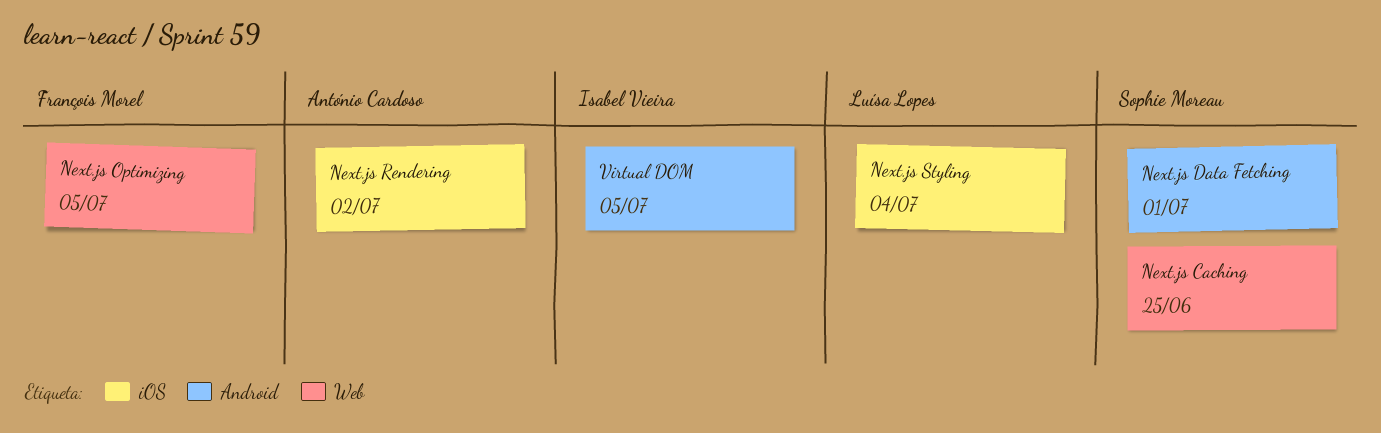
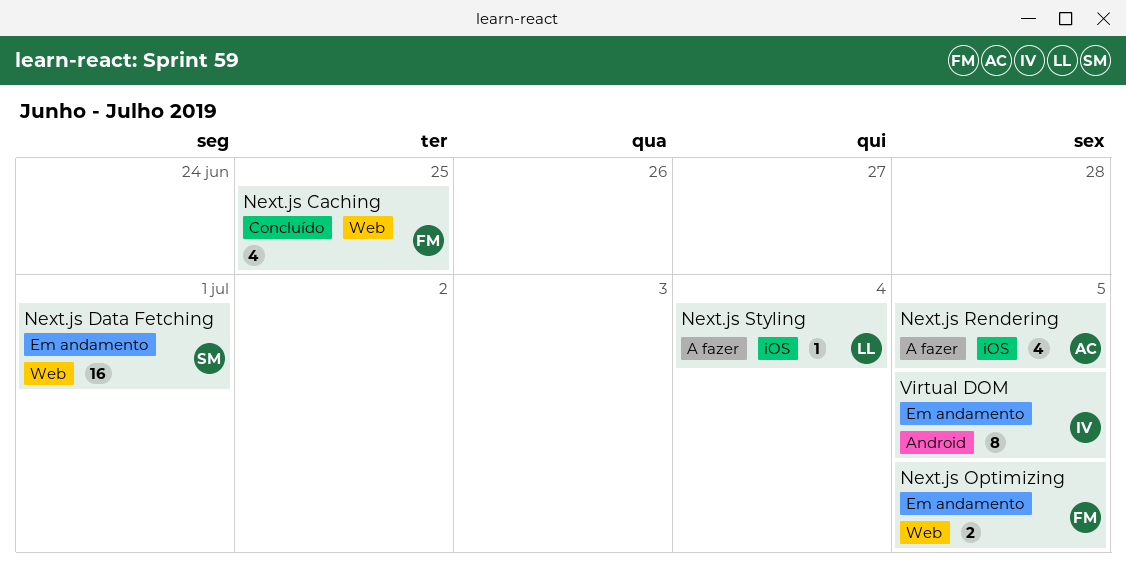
Next.js Caching, owner: Sophie Moreau -> François Morel
Next.js Data Fetching, label: Android -> Web
Next.js Rendering, due: Jul 2 -> Jul 5

